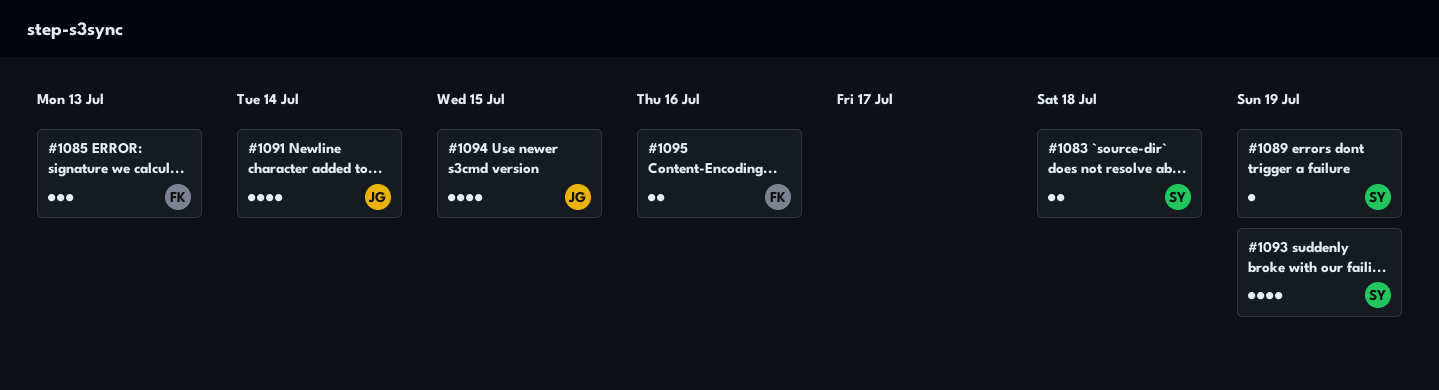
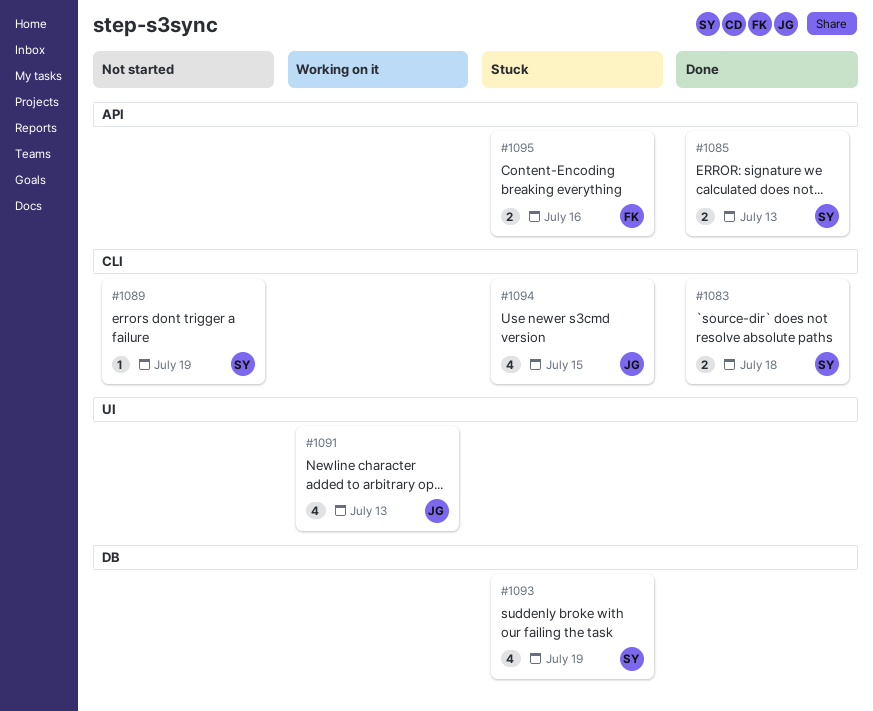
#1085, owner: FK -> SY
#1085, estimate: 3 -> 2
#1091, due: Jul 14 -> Jul 13

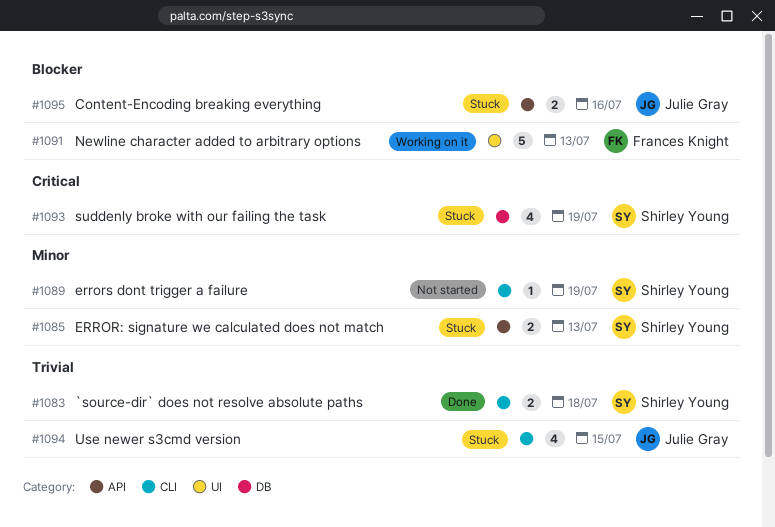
#1085, status: Done -> Stuck
#1091, owner: Julie Gray -> Frances Knight
#1091, estimate: 4 -> 5
#1095, owner: Frances Knight -> Julie Gray

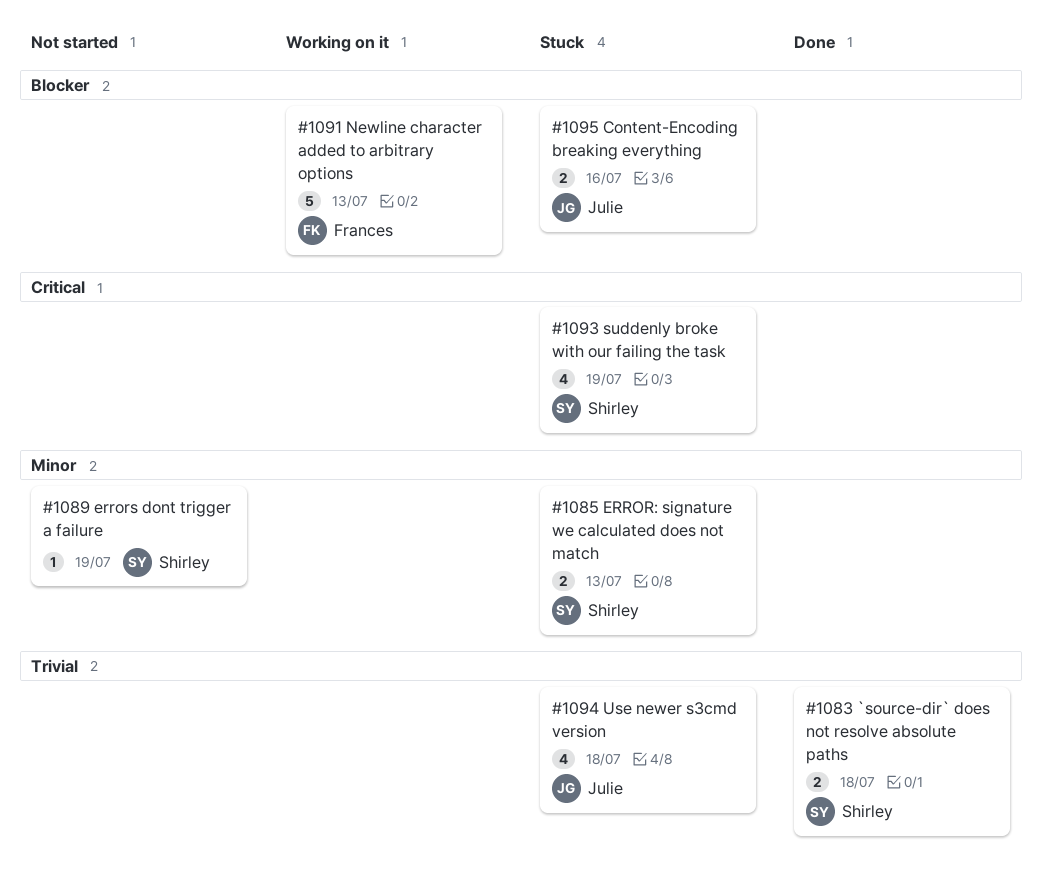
#1094, due: Jul 15 -> Jul 18

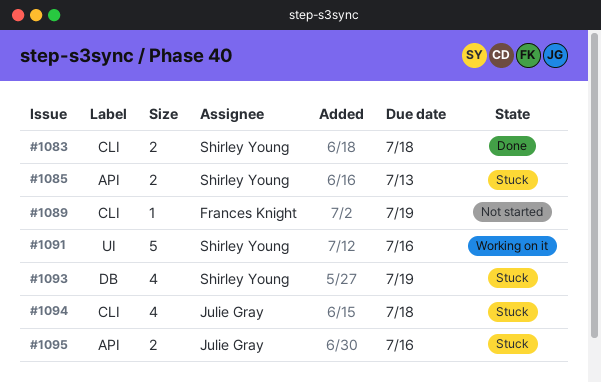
#1089, owner: Shirley Young -> Frances Knight
#1091, owner: Frances Knight -> Shirley Young
#1091, due: Jul 13 -> Jul 16

